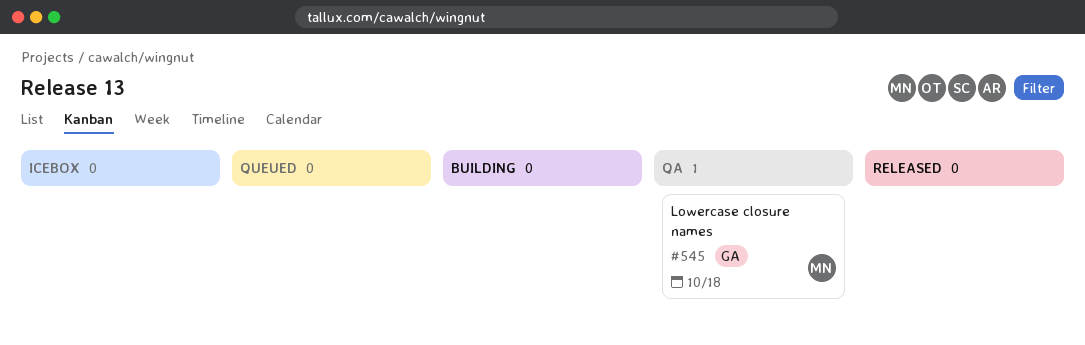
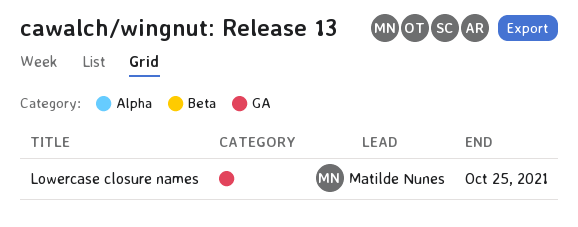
Lowercase closure names, due: Oct 18 -> Oct 25

